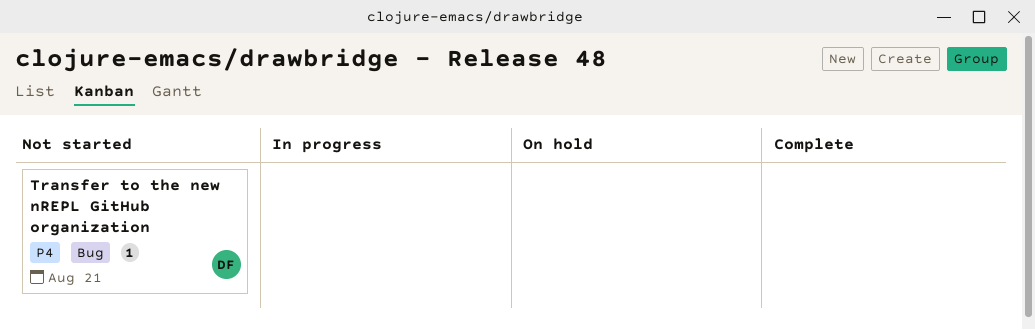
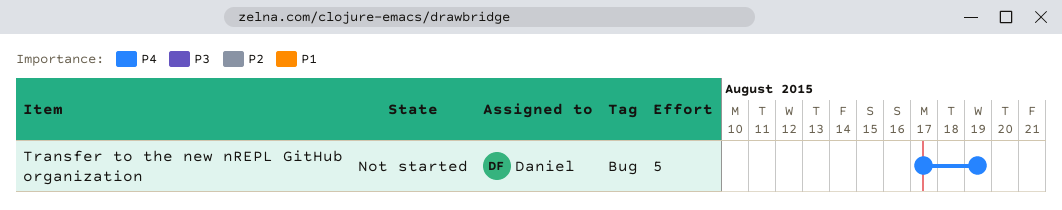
Transfer to the new nREPL GitHub organization, estimate: 1 -> 5
Transfer to the new nREPL GitHub organization, due: Aug 21 -> Aug 19

